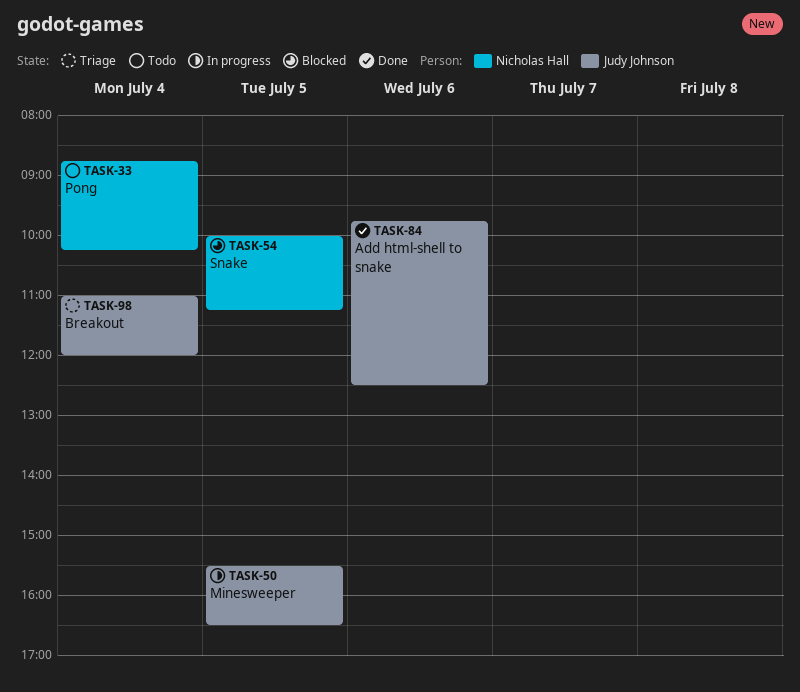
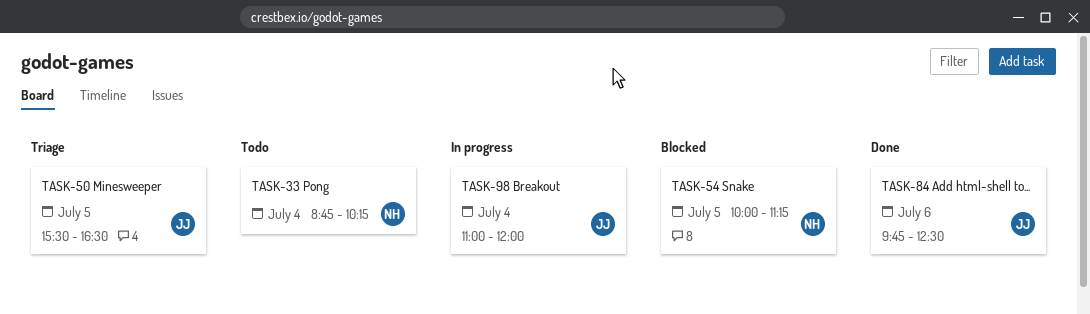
TASK-50, status: In progress -> Triage
TASK-98, status: Triage -> In progress

